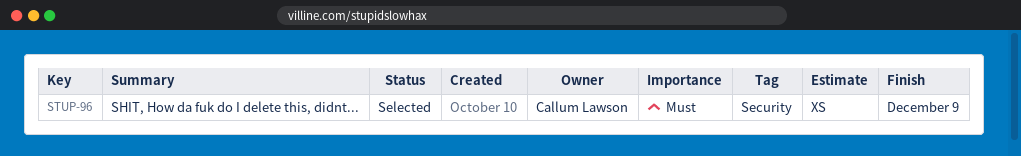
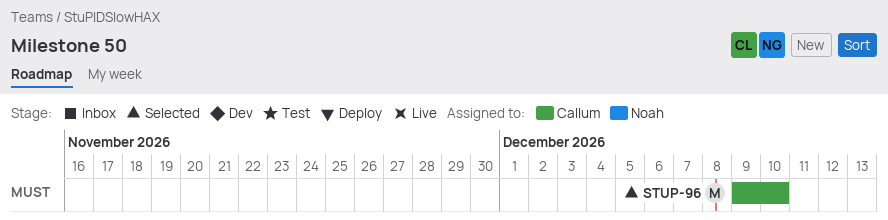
STUP-96, estimate: XS -> M
STUP-96, due: Dec 9 -> Dec 10

